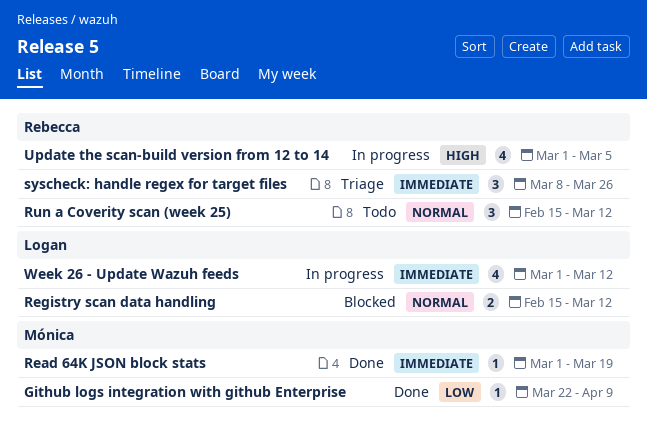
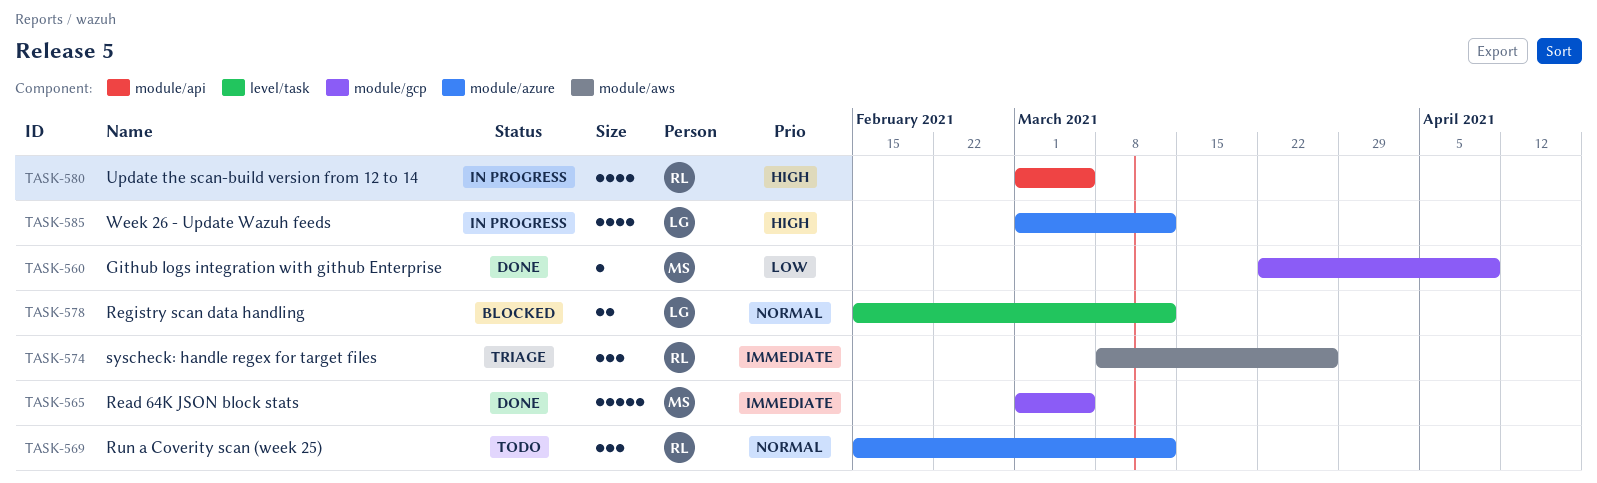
Read 64K JSON block stats, estimate: 1 -> 5
Read 64K JSON block stats, due: Mar 19 -> Mar 5
Week 26 - Update Wazuh feeds, priority: Immediate -> High

